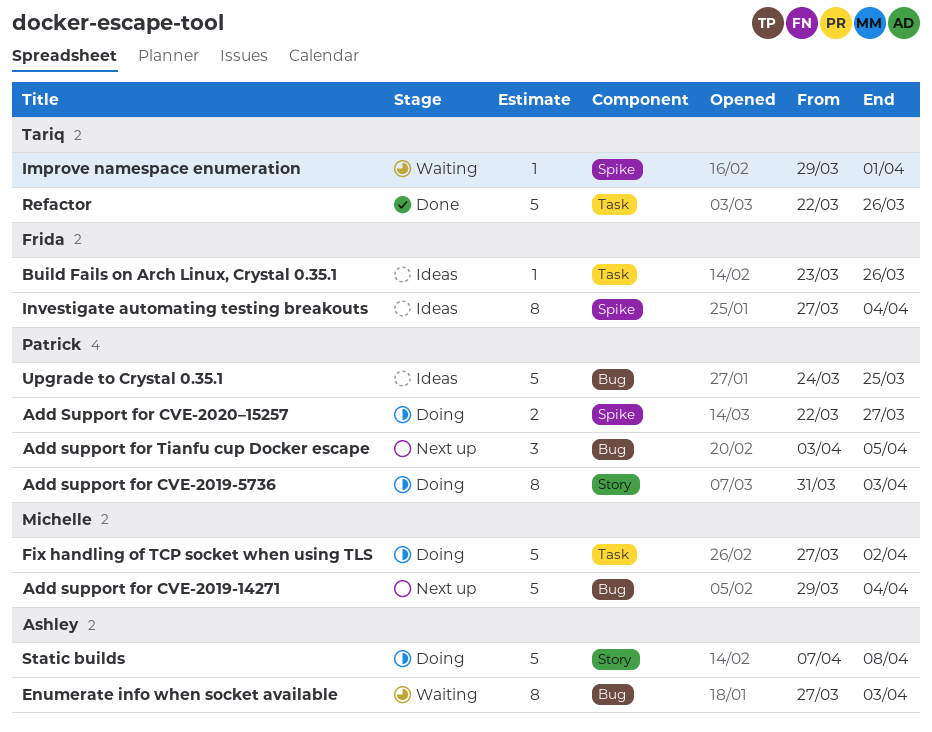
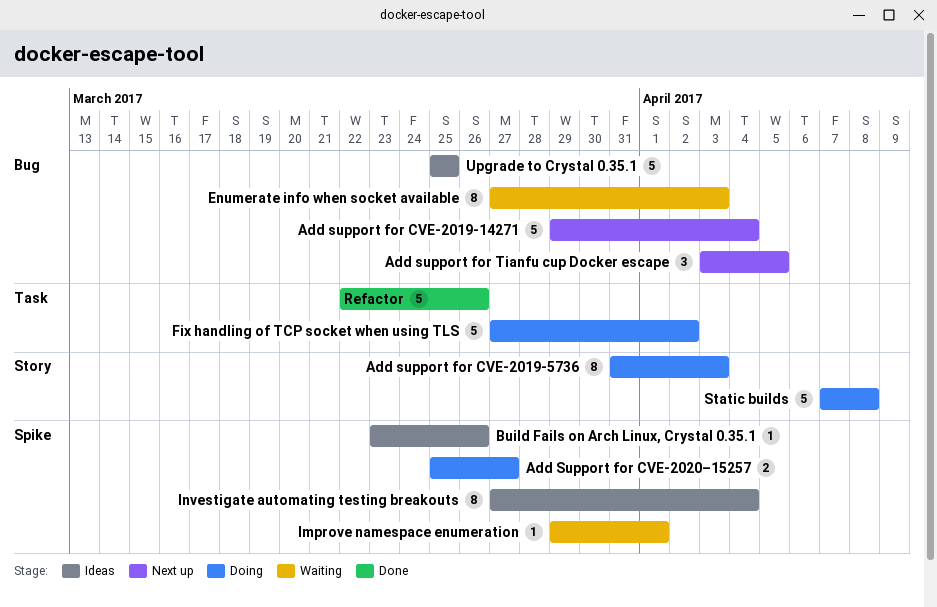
Add Support for CVE-2020–15257, start: Mar 22 -> Mar 25
Build Fails on Arch Linux, Crystal 0.35.1, label: Task -> Spike
Upgrade to Crystal 0.35.1, start: Mar 24 -> Mar 25

